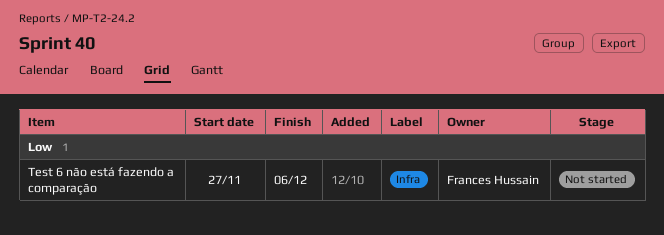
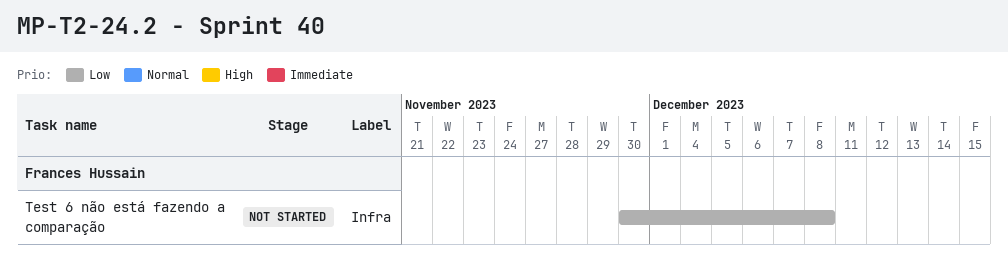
Test 6 não está fazendo a comparação, start: Nov 27 -> Nov 30
Test 6 não está fazendo a comparação, due: Dec 6 -> Dec 8

